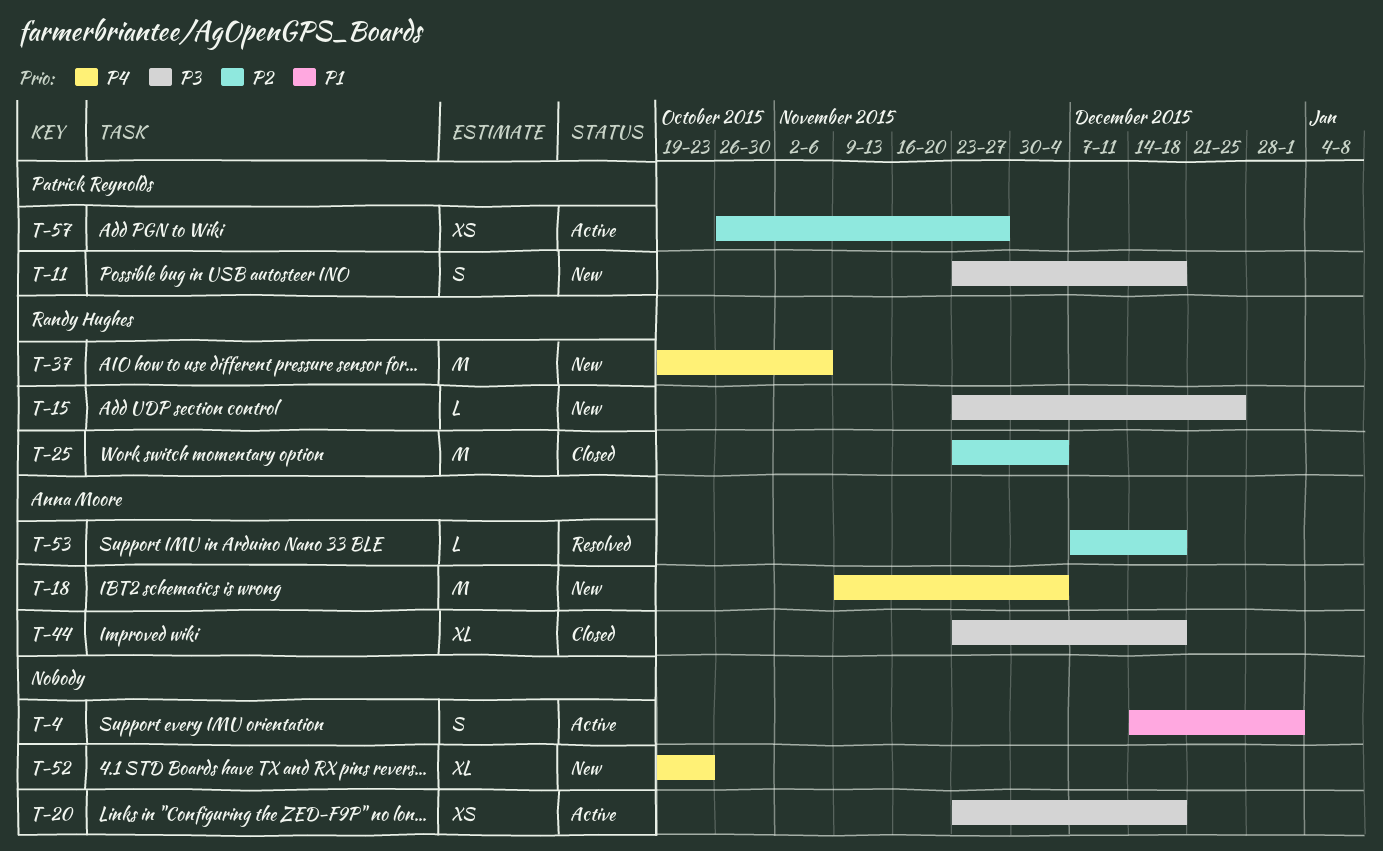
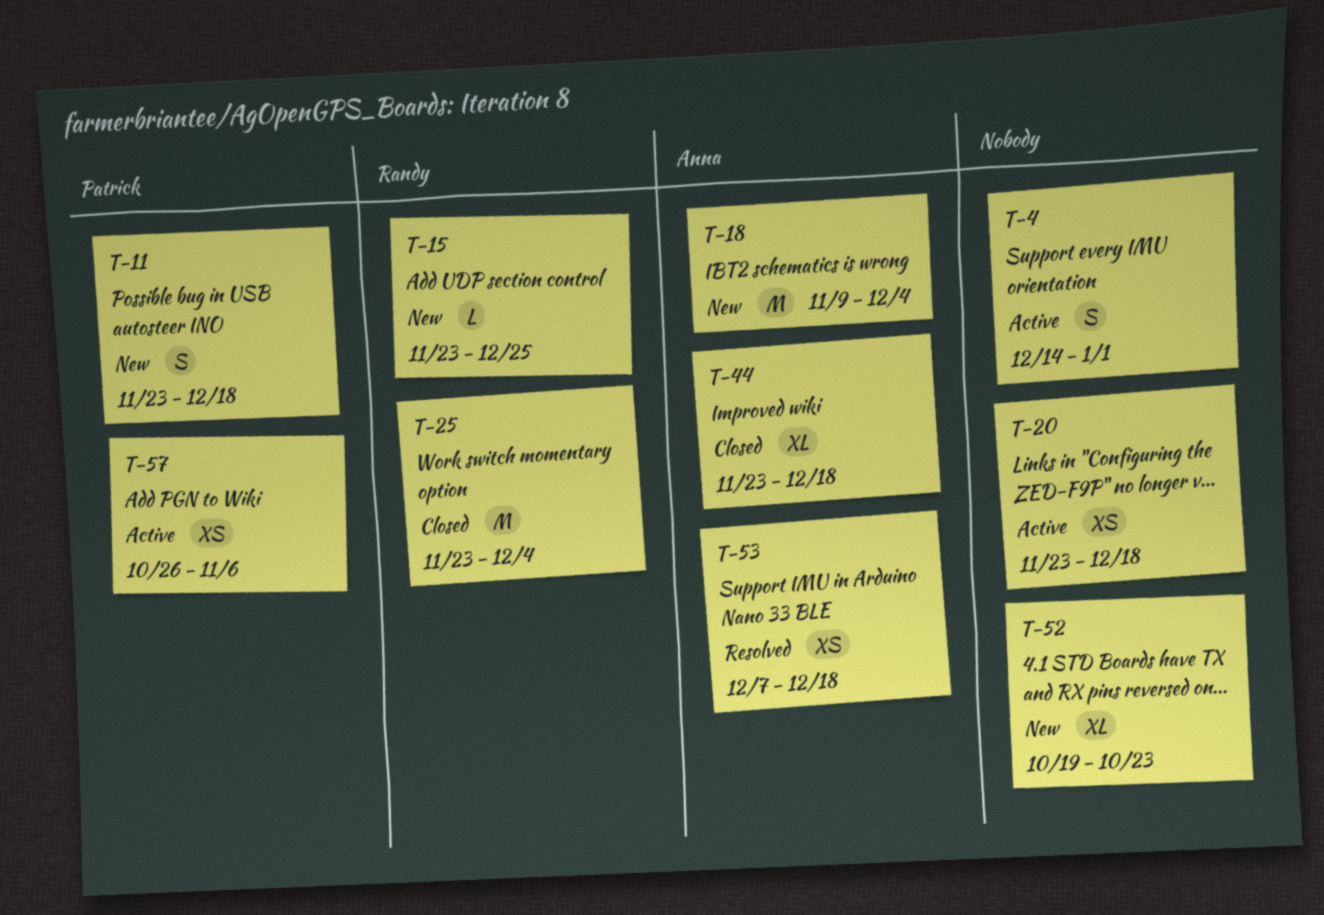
T-37: present -> none
T-53, estimate: L -> XS
T-57, due: Nov 27 -> Nov 6

